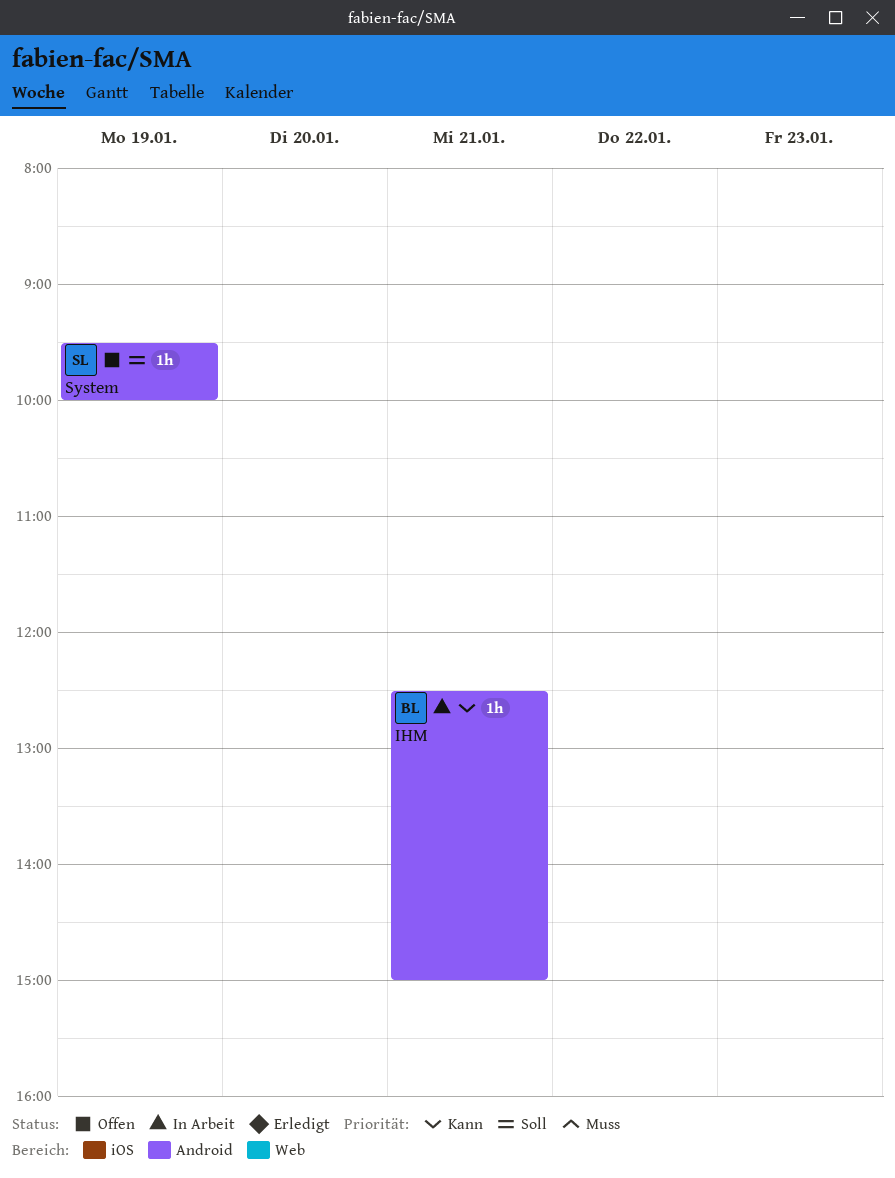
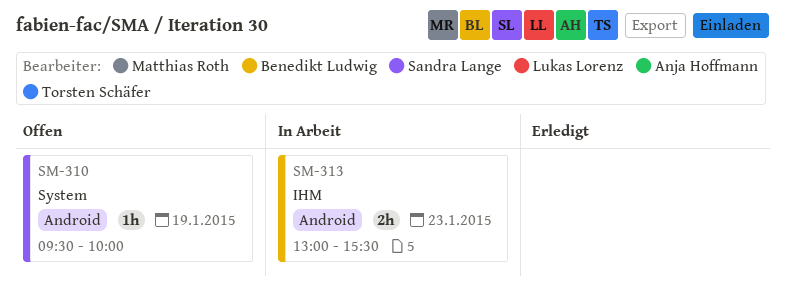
IHM, estimate: 1h -> 2h
IHM, day: Jan 21 -> Jan 23
IHM, begins: 12:30 -> 13:00
IHM, ends: 15:00 -> 15:30

